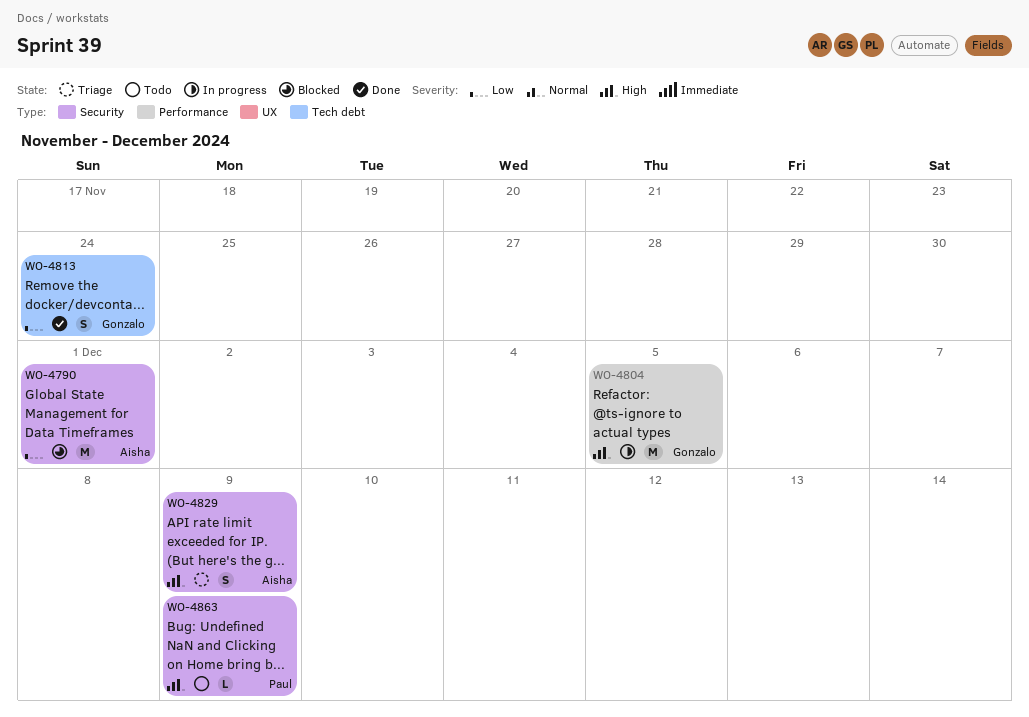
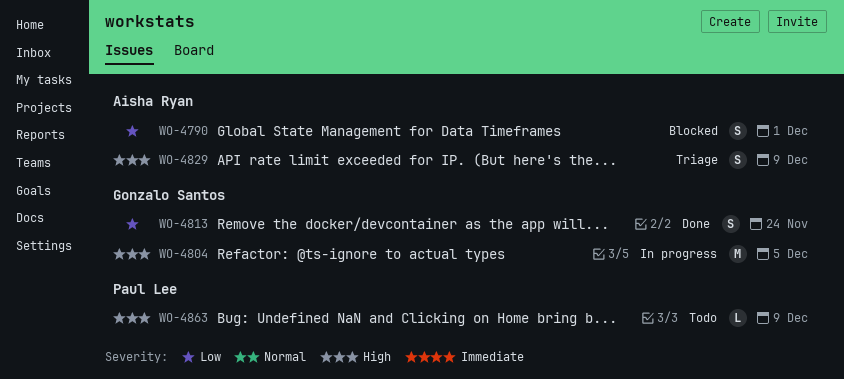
WO-4790, estimate: M -> S

